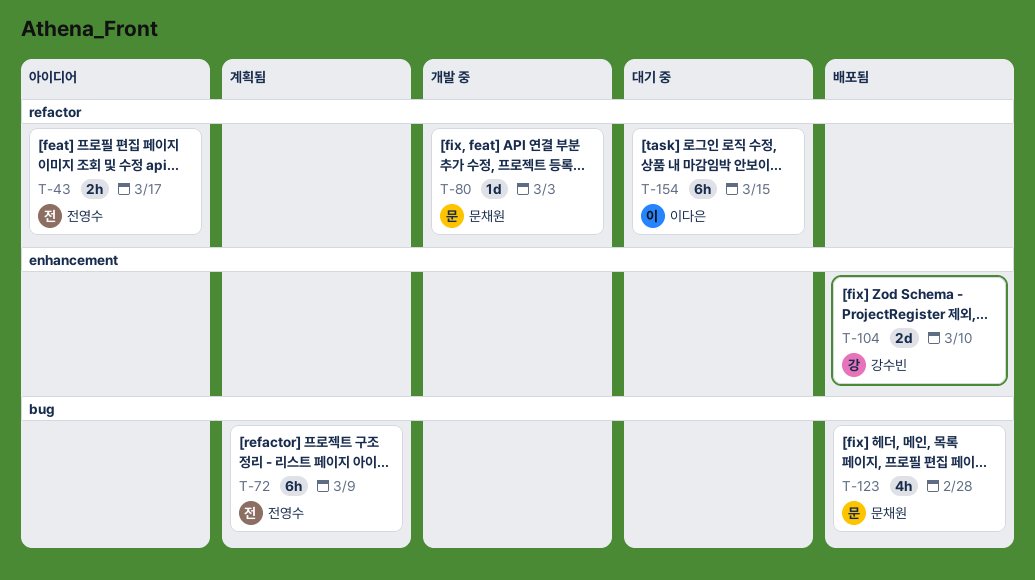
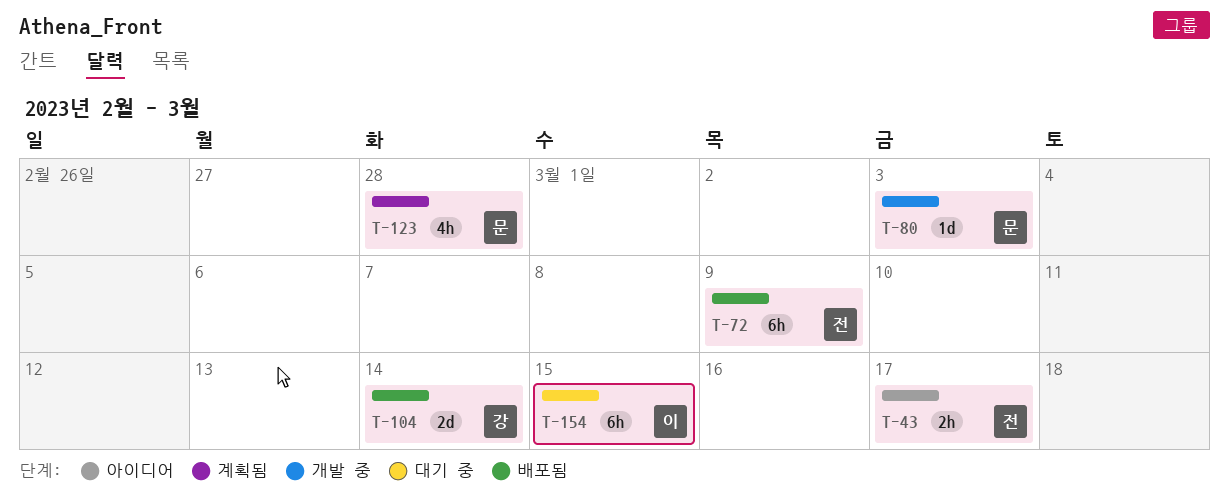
T-72, status: 계획됨 -> 배포됨
T-104, due: Mar 10 -> Mar 14
T-123, status: 배포됨 -> 계획됨

